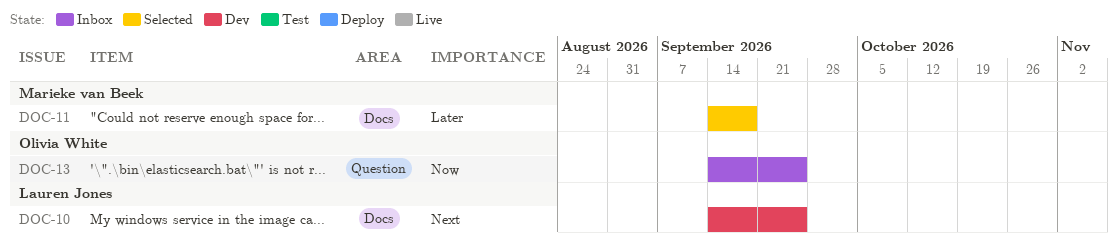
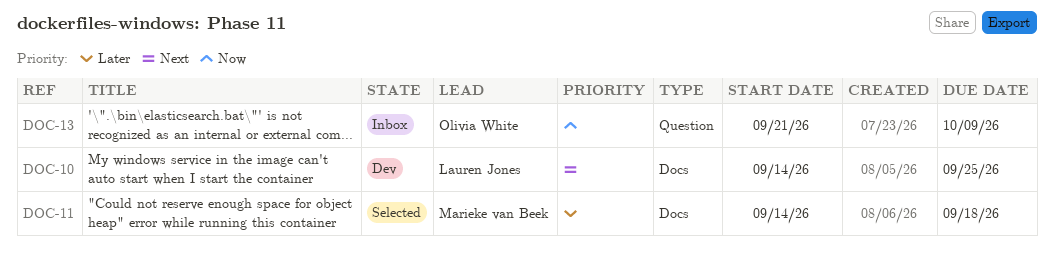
DOC-13, start: Sep 14 -> Sep 21
DOC-13, due: Sep 25 -> Oct 9

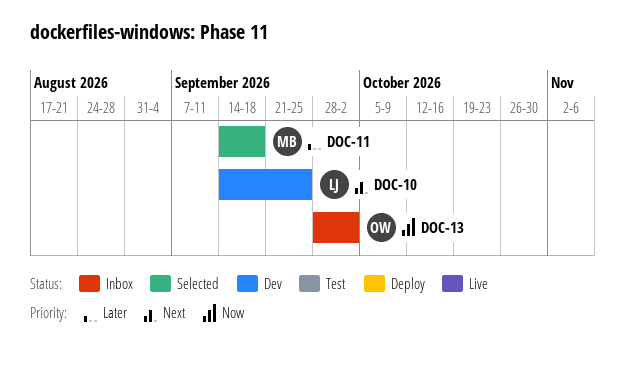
DOC-13, start: Sep 21 -> Sep 28
DOC-13, due: Oct 9 -> Oct 2

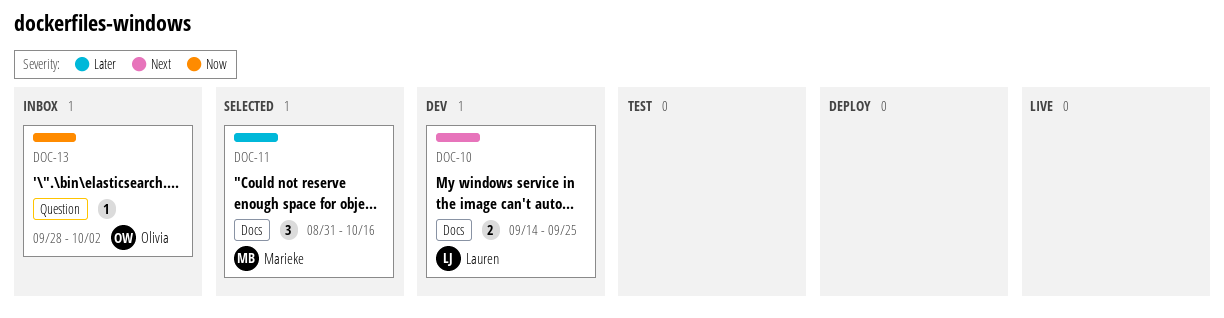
DOC-11, start: Sep 14 -> Aug 31
DOC-11, due: Sep 18 -> Oct 16

